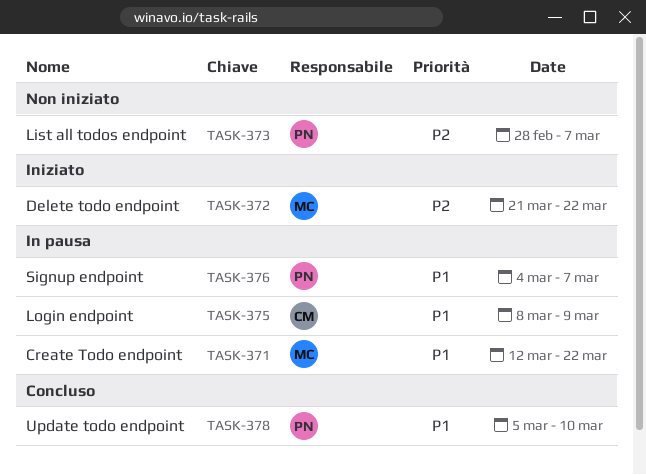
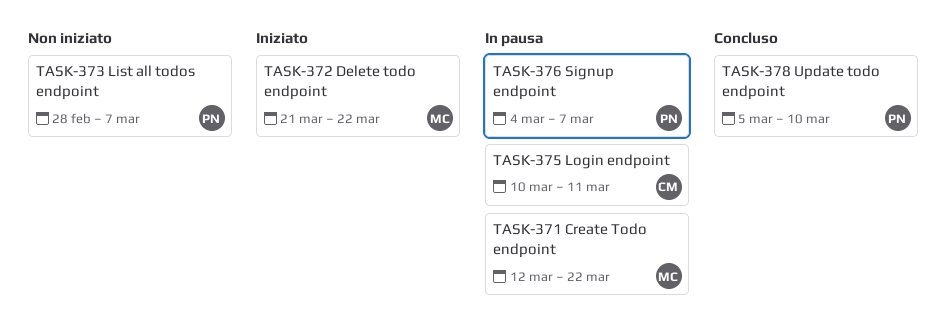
TASK-375, start: Mar 8 -> Mar 10
TASK-375, due: Mar 9 -> Mar 11

